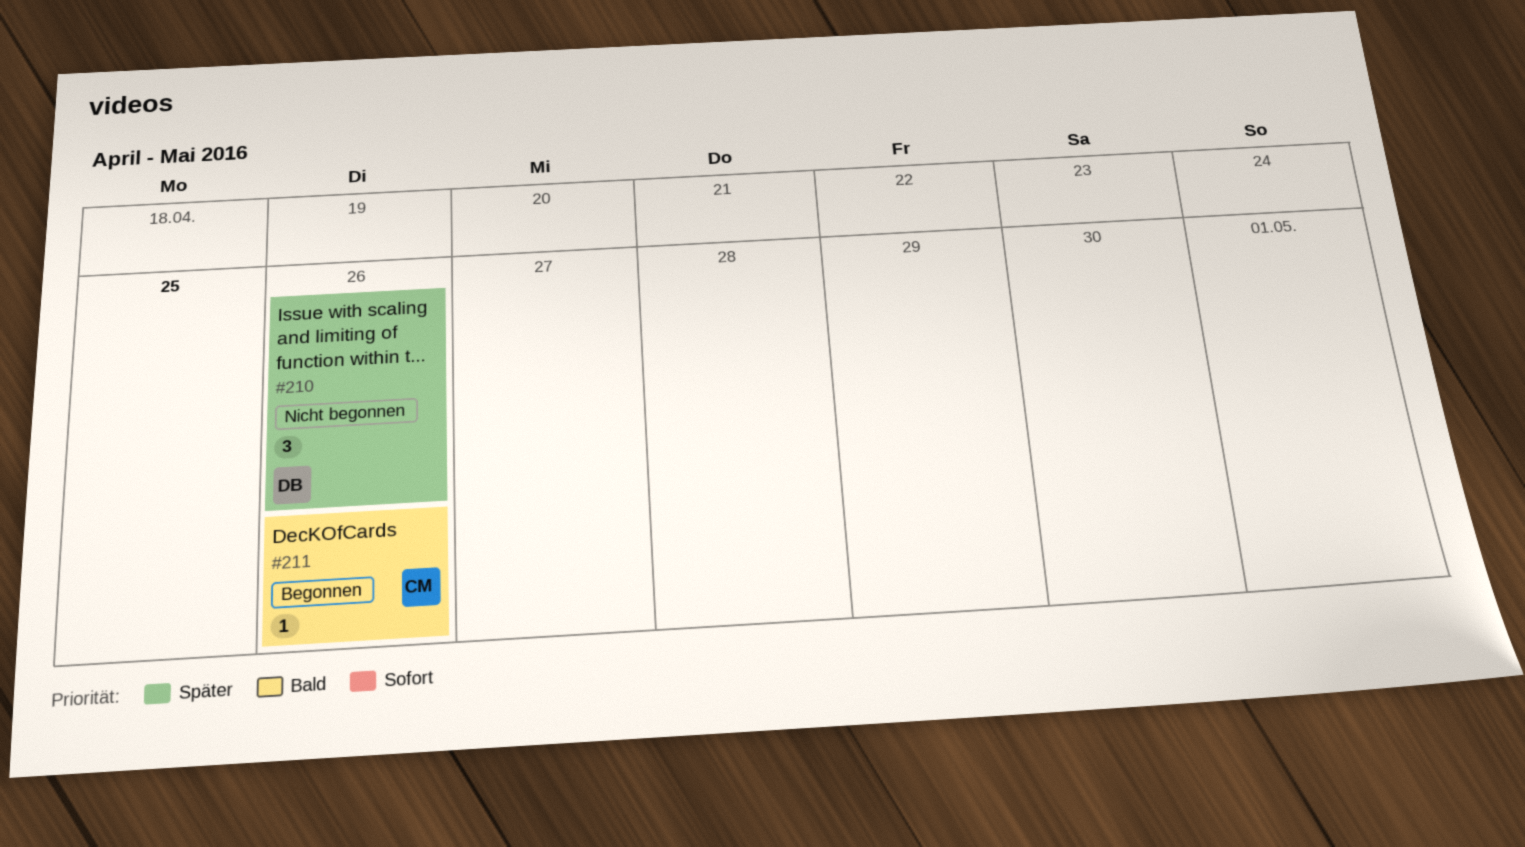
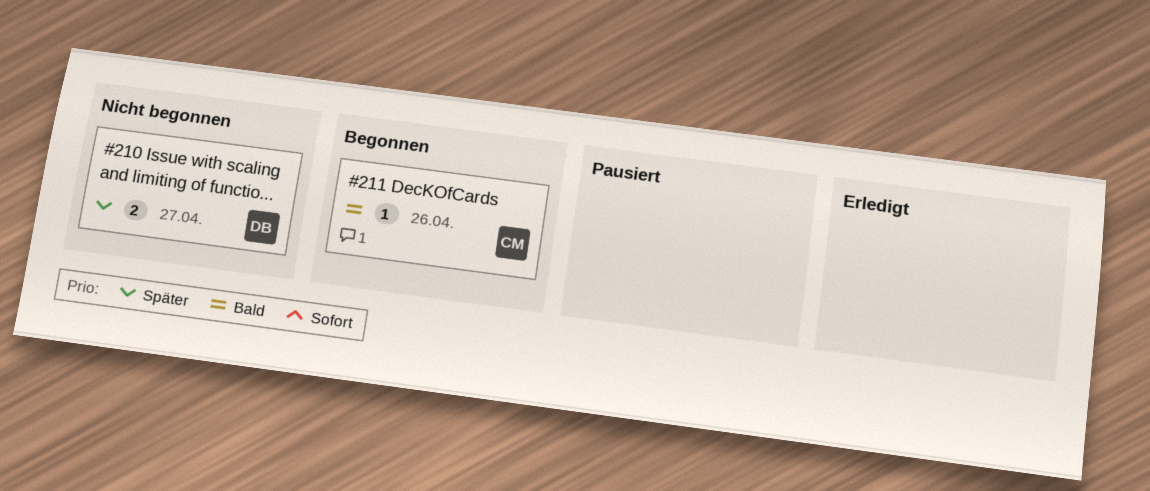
#210, estimate: 3 -> 2
#210, due: Apr 26 -> Apr 27

